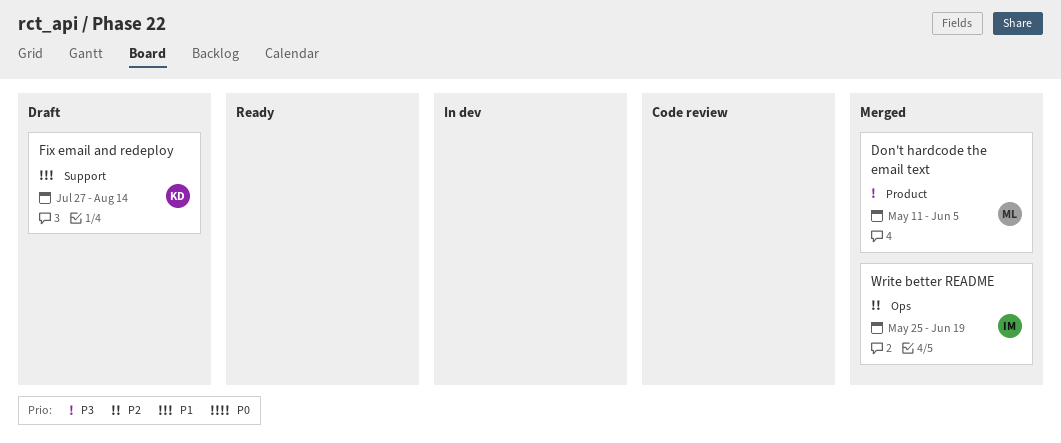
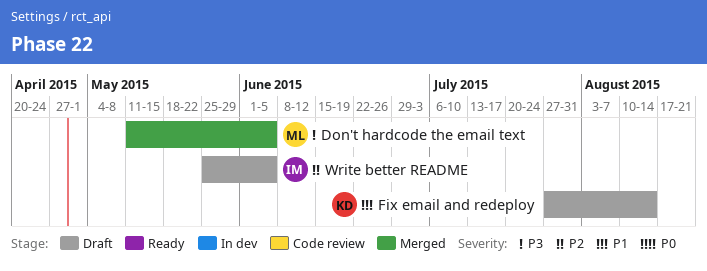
Write better README, status: Merged -> Draft
Write better README, due: Jun 19 -> Jun 5

